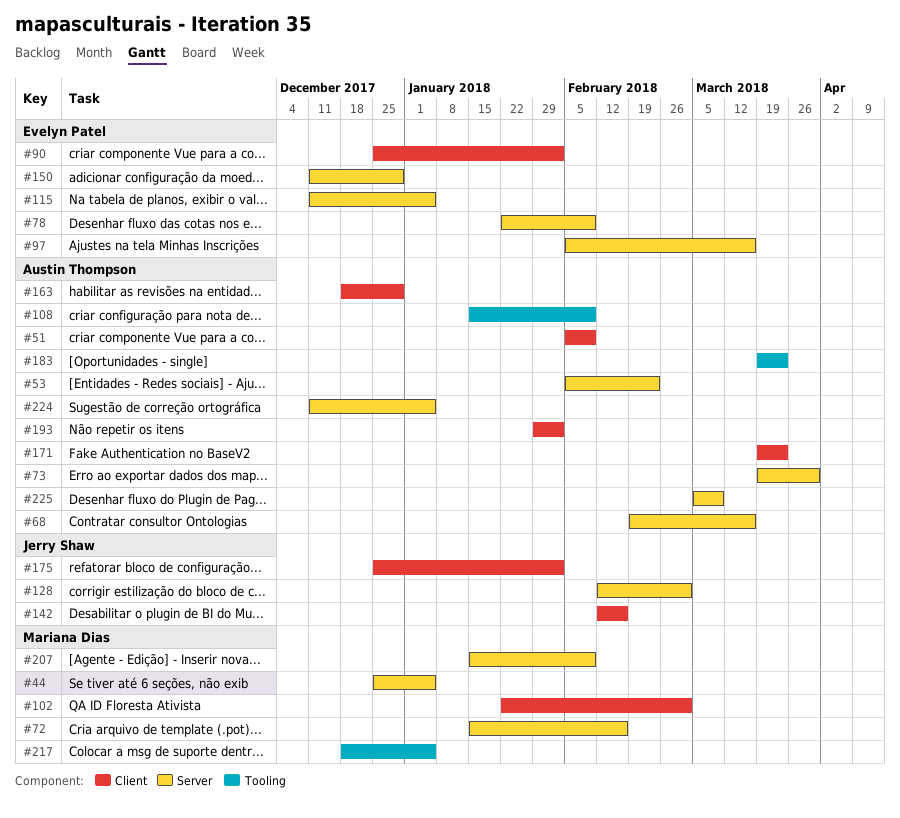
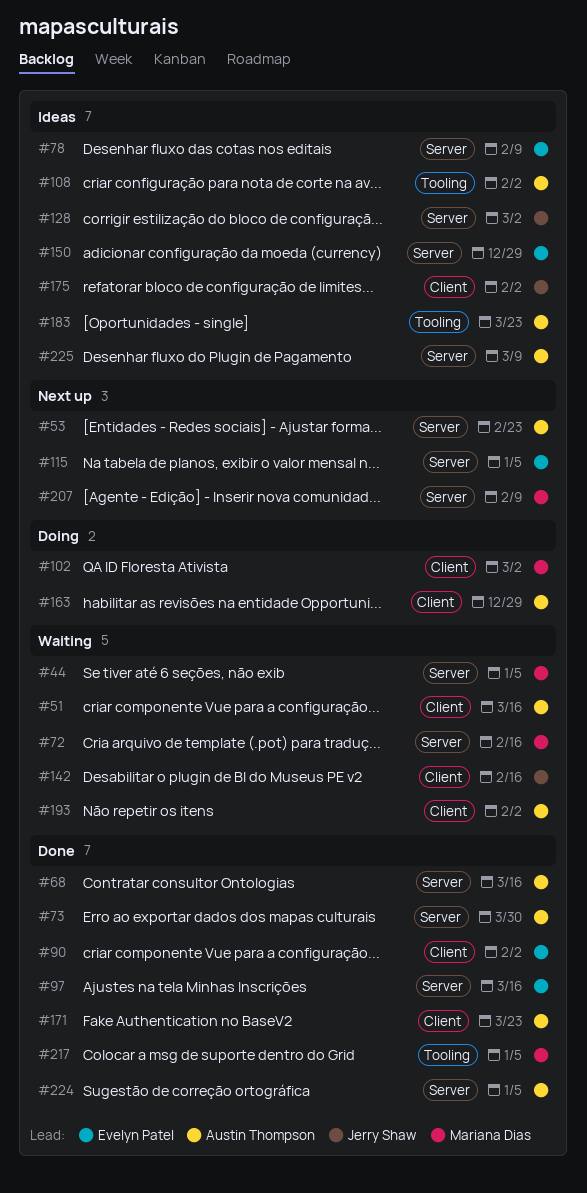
#51, due: Feb 9 -> Mar 16
#108, due: Feb 9 -> Feb 2

